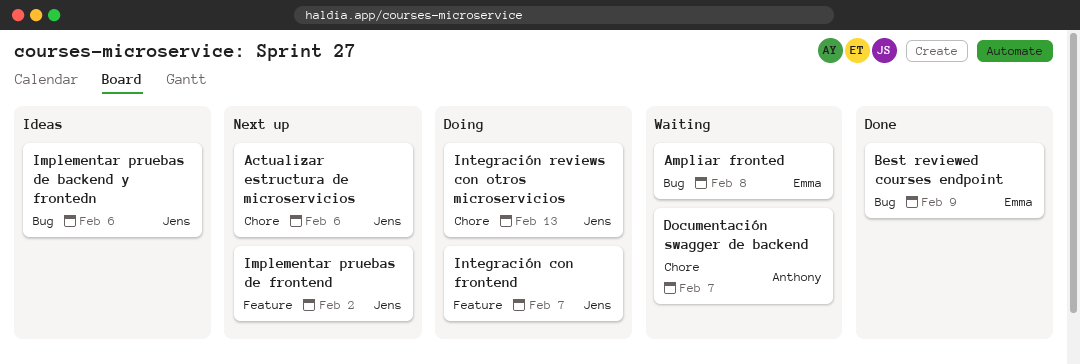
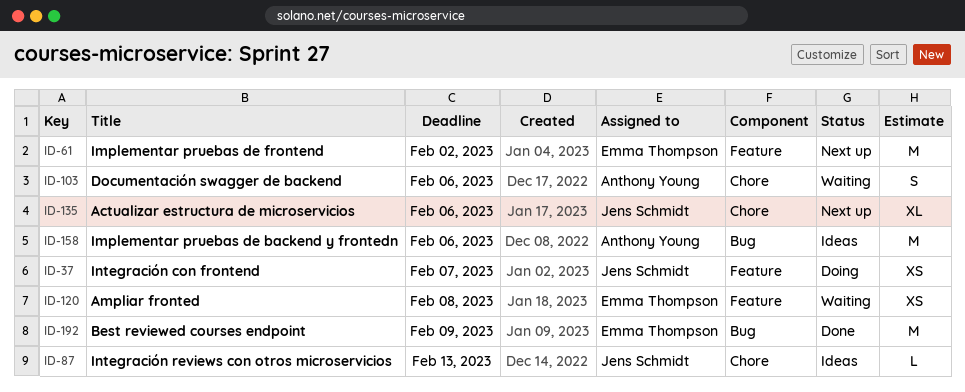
Ampliar fronted, label: Bug -> Feature
Documentación swagger de backend, due: Feb 7 -> Feb 6
Implementar pruebas de backend y frontedn, owner: Jens Schmidt -> Anthony Young
Implementar pruebas de frontend, owner: Jens Schmidt -> Emma Thompson
Integración reviews con otros microservicios, status: Doing -> Ideas

